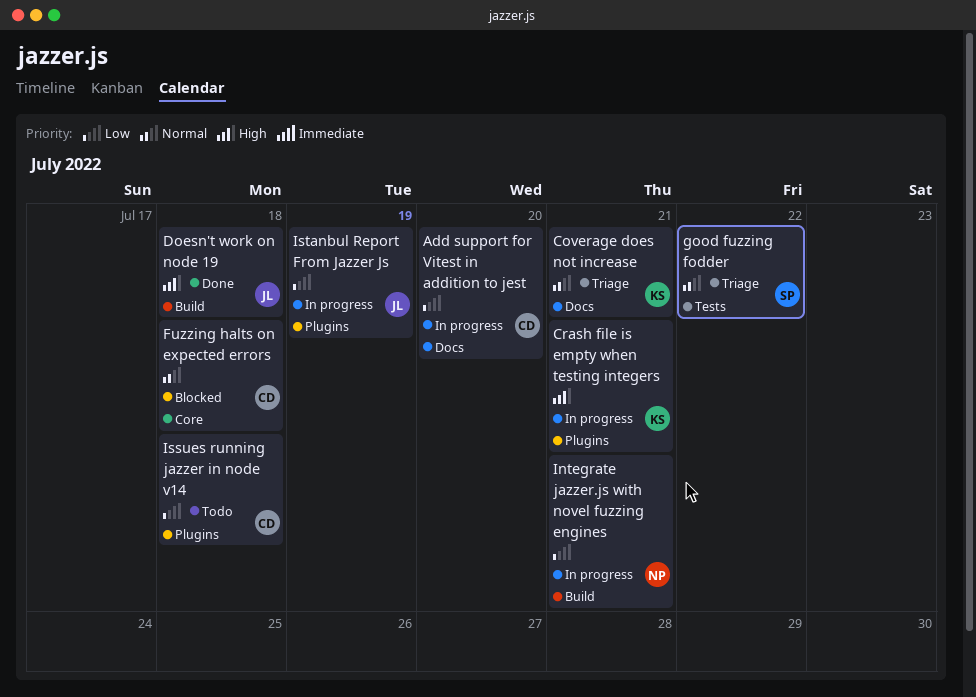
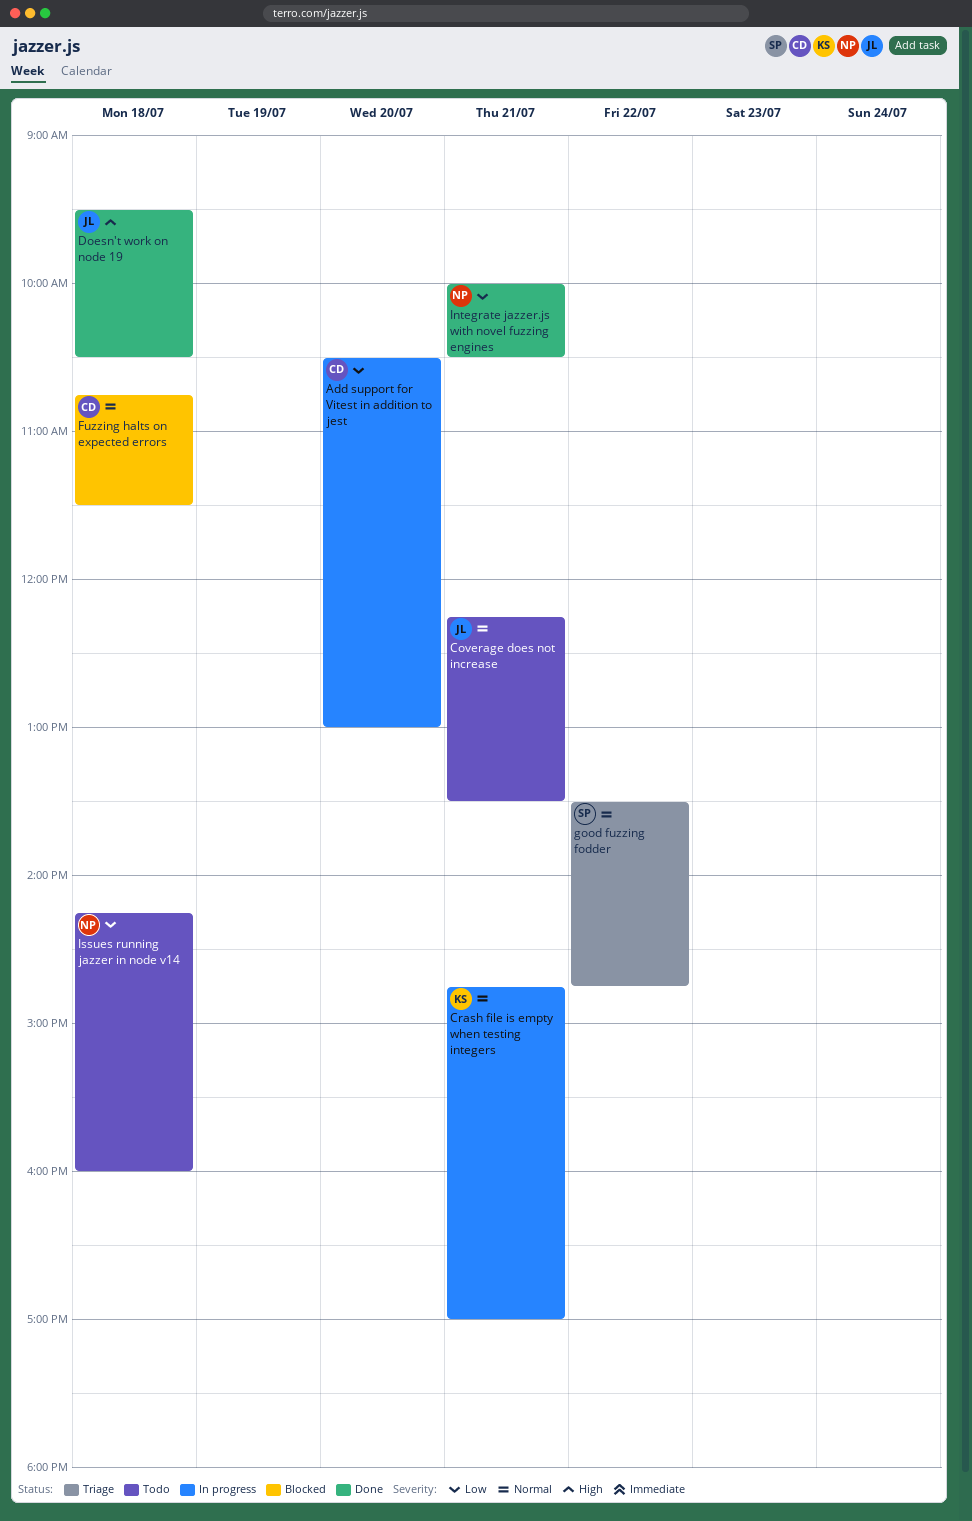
Coverage does not increase, status: Triage -> Todo
Coverage does not increase, owner: KS -> JL
Crash file is empty when testing integers, priority: High -> Normal
Integrate jazzer.js with novel fuzzing engines, status: In progress -> Done
Issues running jazzer in node v14, owner: CD -> NP
Istanbul Report From Jazzer Js: present -> none

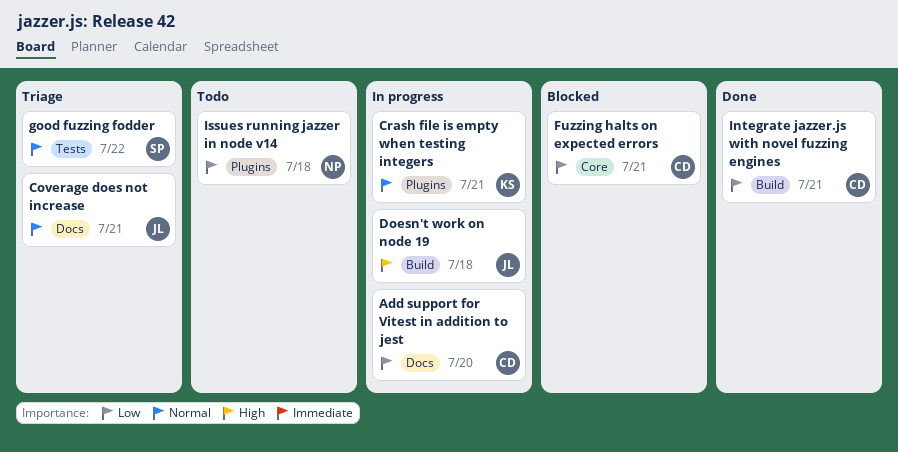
Coverage does not increase, status: Todo -> Triage
Doesn't work on node 19, status: Done -> In progress
Fuzzing halts on expected errors, priority: Normal -> Low
Fuzzing halts on expected errors, day: Jul 18 -> Jul 21
Integrate jazzer.js with novel fuzzing engines, owner: NP -> CD

